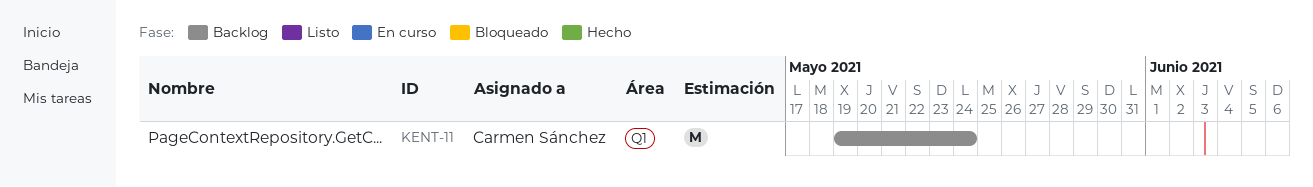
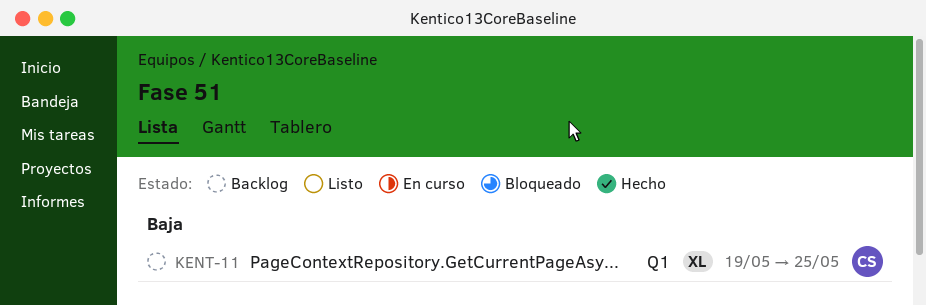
KENT-11, estimate: M -> XL
KENT-11, due: May 24 -> May 25

